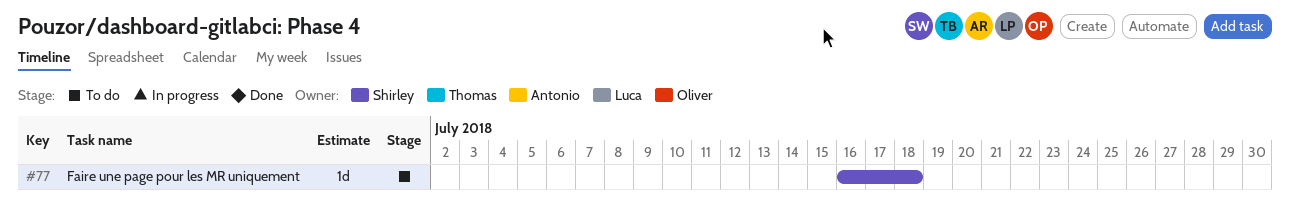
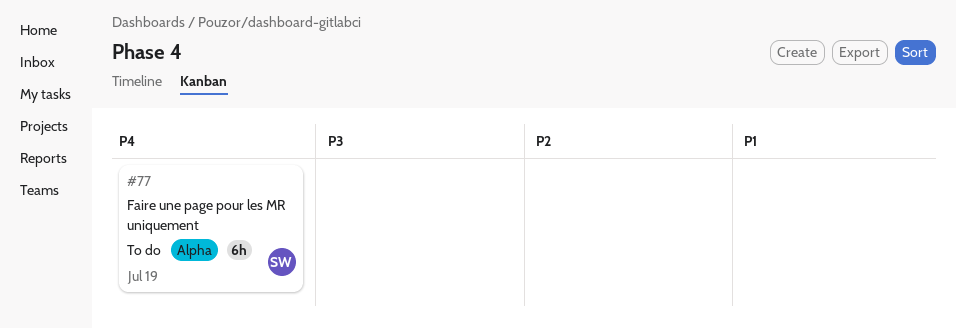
#77, estimate: 1d -> 6h
#77, due: Jul 18 -> Jul 19

